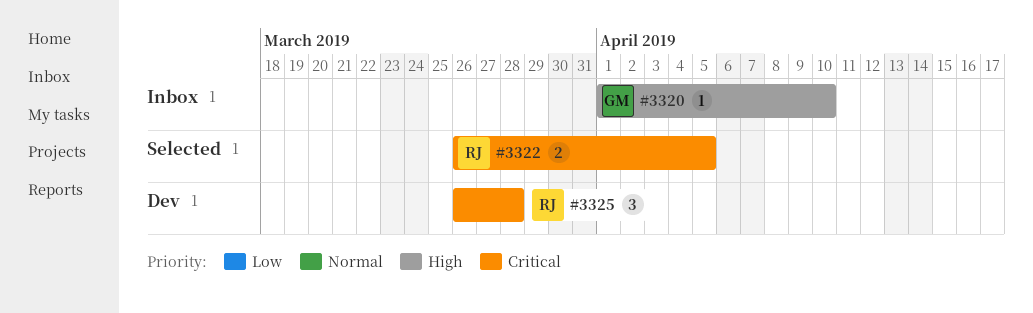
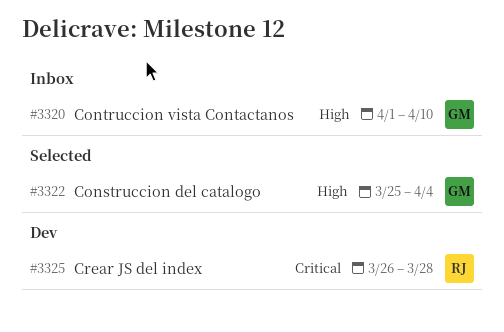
#3322, owner: RJ -> GM
#3322, priority: Critical -> High
#3322, start: Mar 26 -> Mar 25
#3322, due: Apr 5 -> Apr 4

